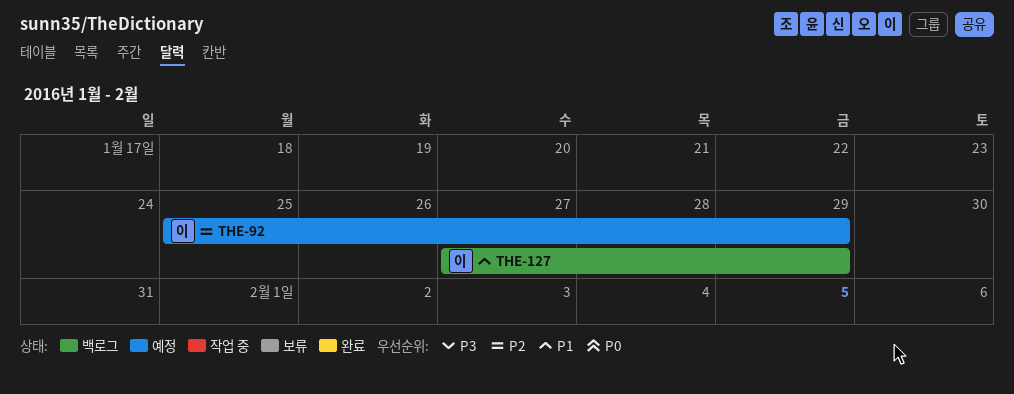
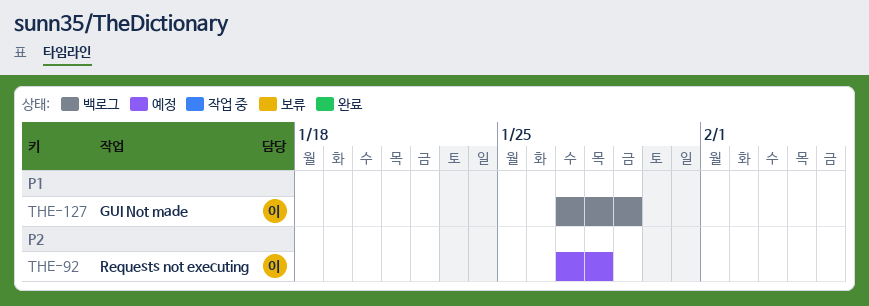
THE-92, start: Jan 25 -> Jan 27
THE-92, due: Jan 29 -> Jan 28

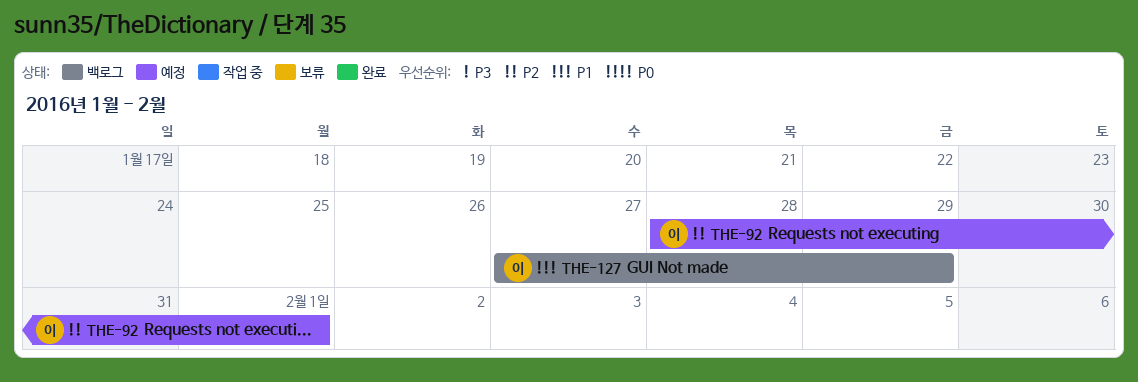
THE-92, start: Jan 27 -> Jan 28
THE-92, due: Jan 28 -> Feb 1

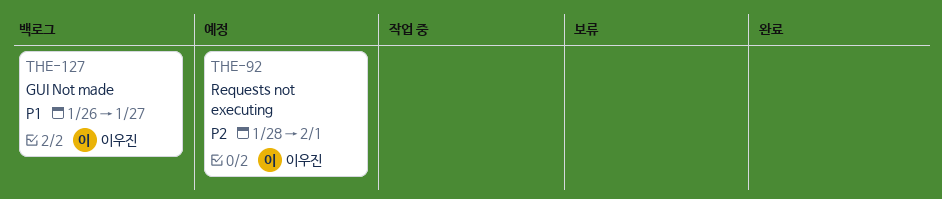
THE-127, start: Jan 27 -> Jan 26
THE-127, due: Jan 29 -> Jan 27

